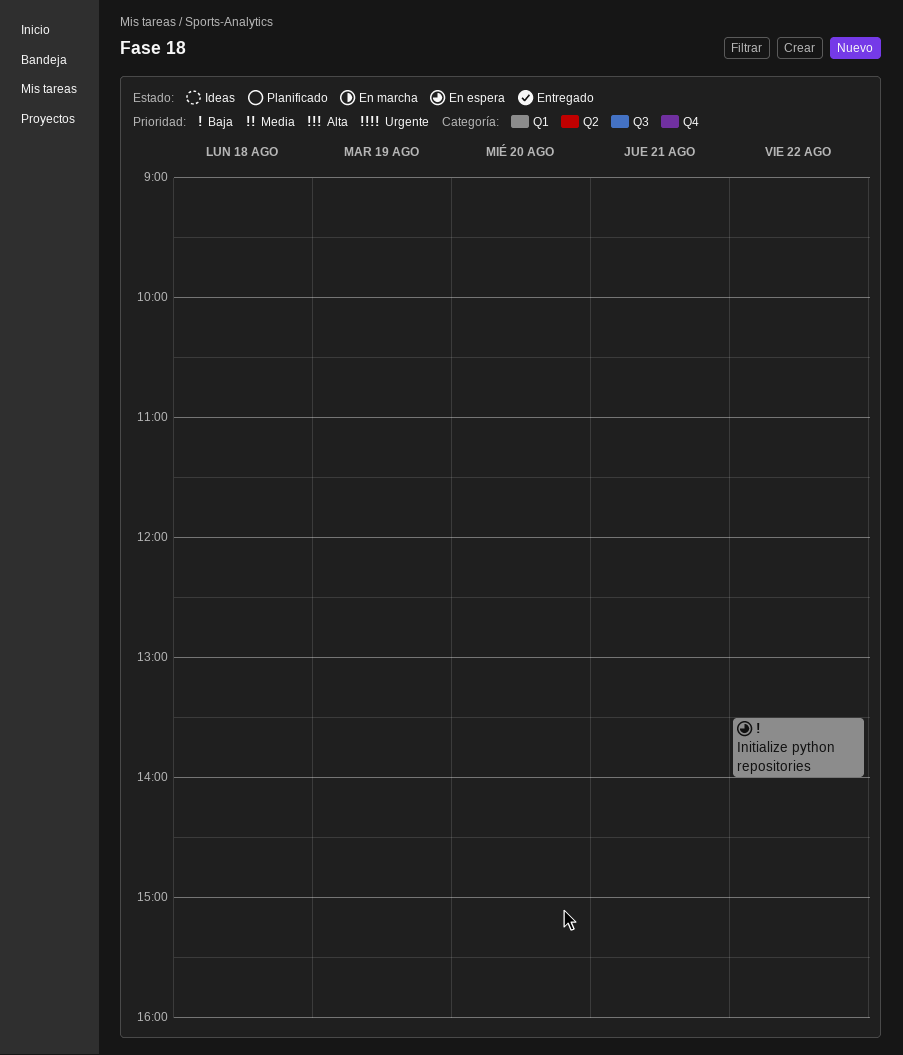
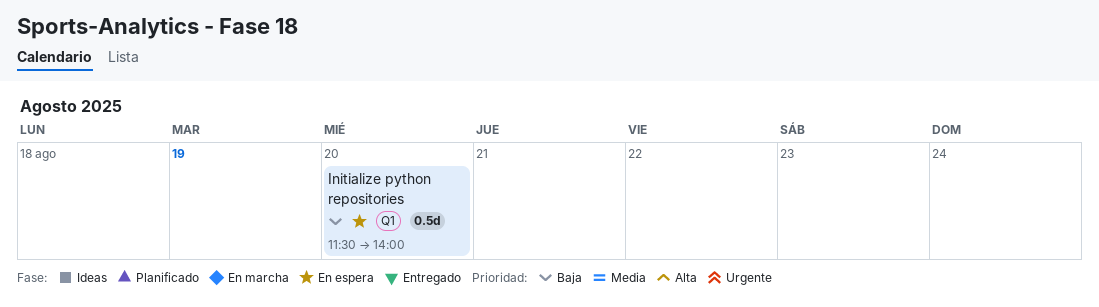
Initialize python repositories, day: Aug 22 -> Aug 20
Initialize python repositories, begins: 13:30 -> 11:30

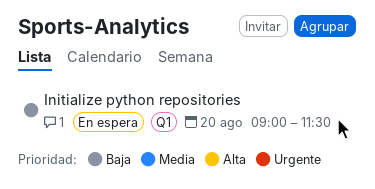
Initialize python repositories, begins: 11:30 -> 09:00
Initialize python repositories, ends: 14:00 -> 11:30

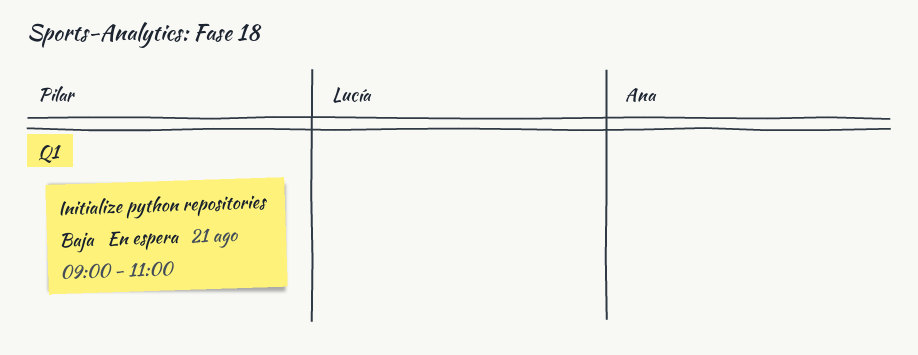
Initialize python repositories, day: Aug 20 -> Aug 21
Initialize python repositories, ends: 11:30 -> 11:00

